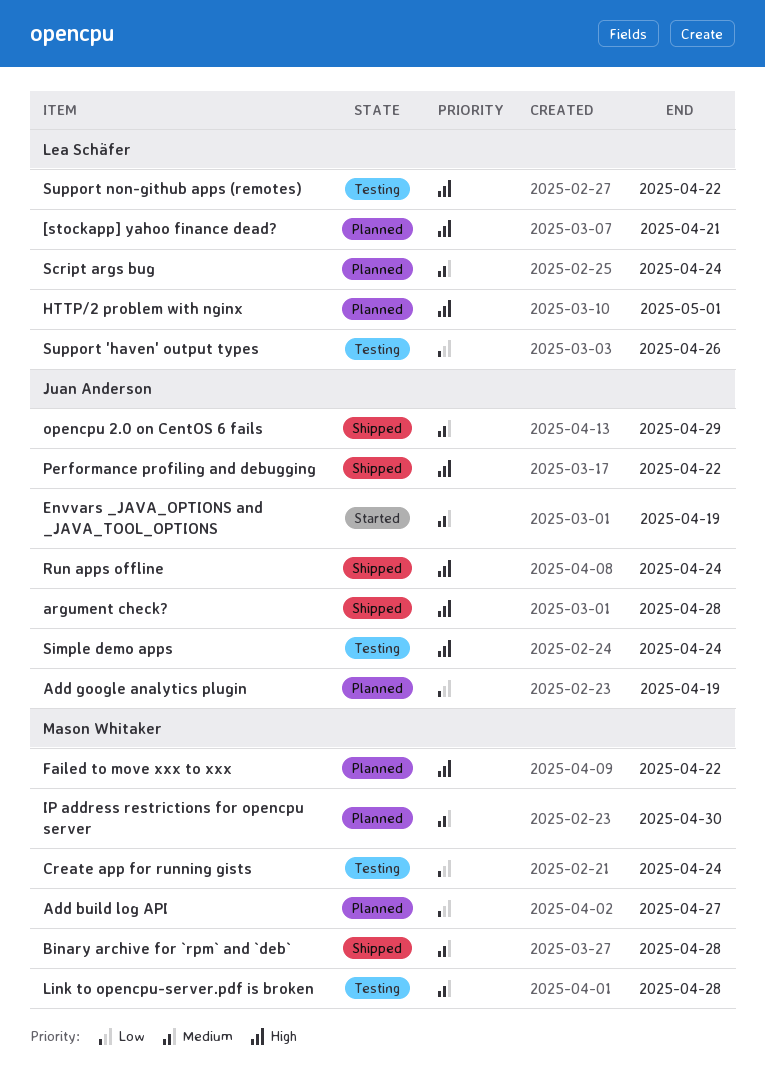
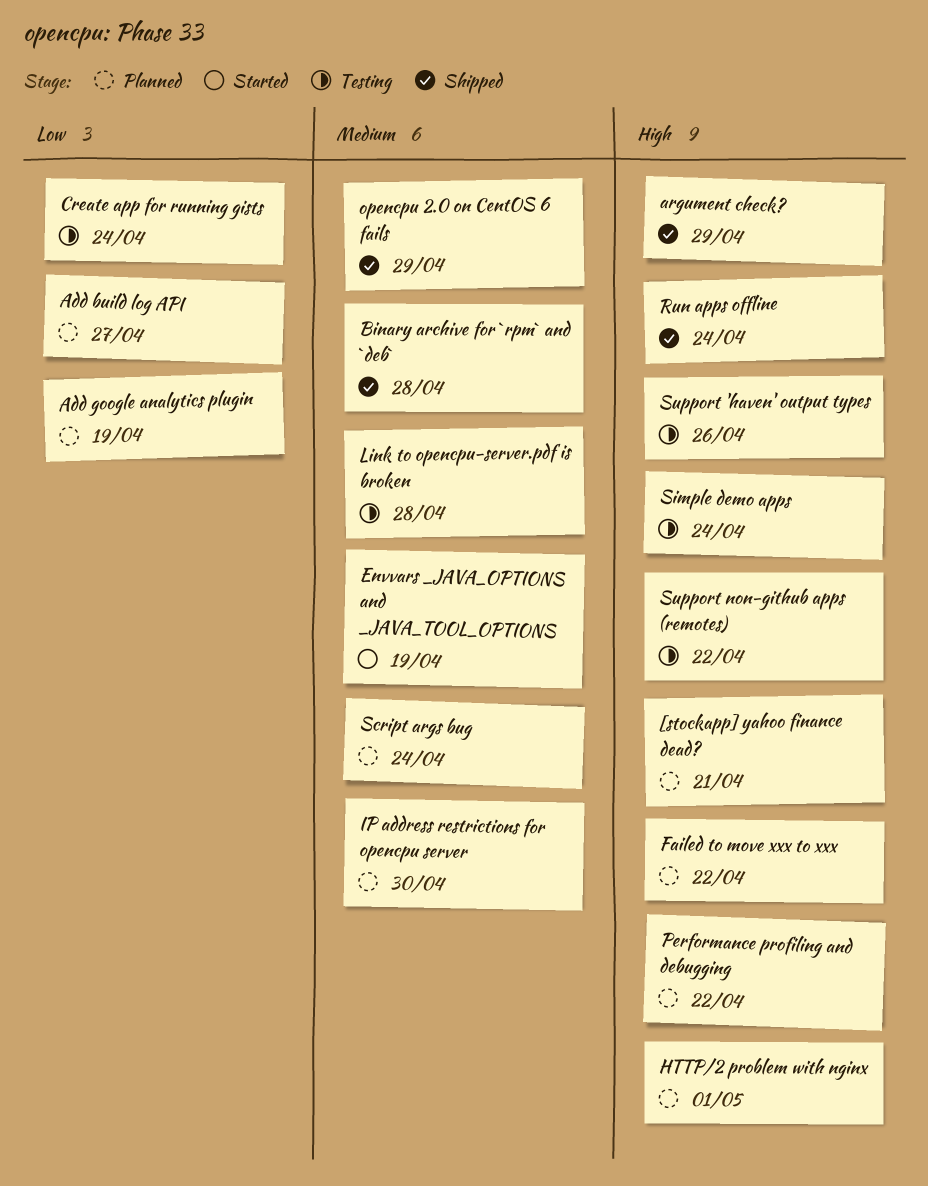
argument check?, due: Apr 28 -> Apr 29
Performance profiling and debugging, status: Shipped -> Planned
Support 'haven' output types, priority: Low -> High

